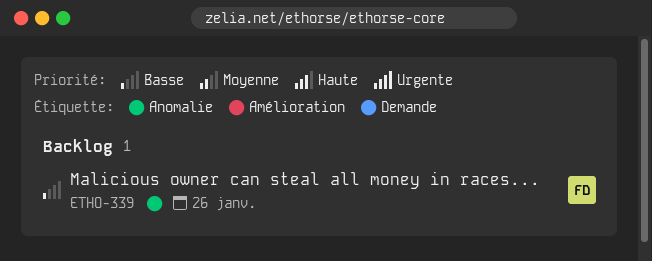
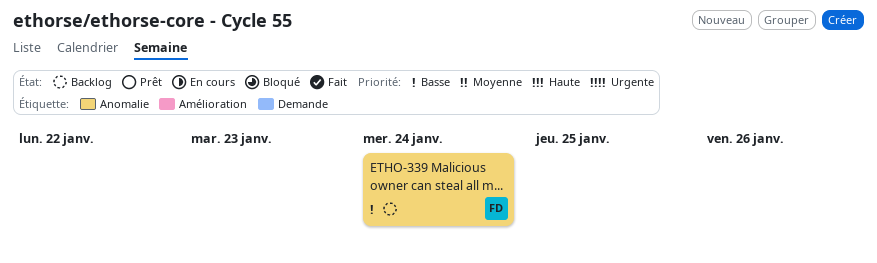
ETHO-339, due: Jan 26 -> Jan 24

